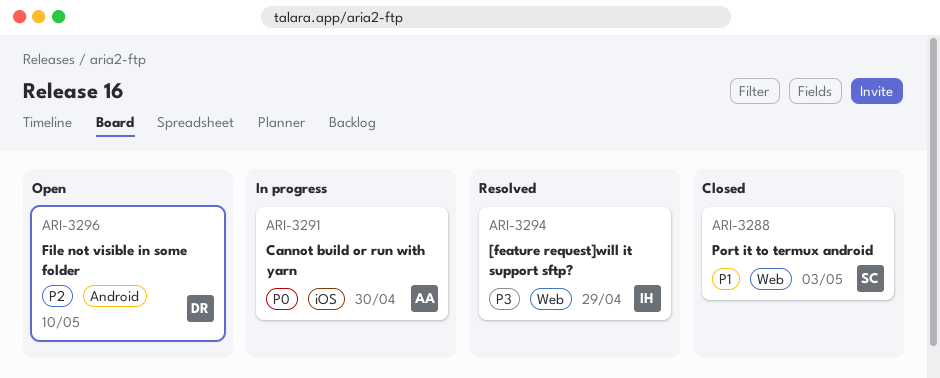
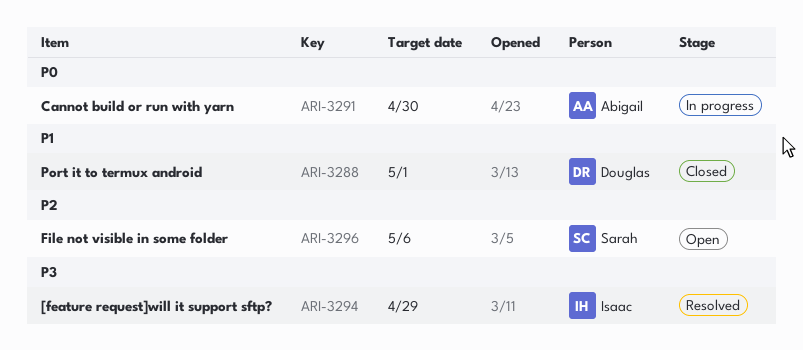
ARI-3288, owner: Sarah -> Douglas
ARI-3288, due: May 3 -> May 1
ARI-3296, owner: Douglas -> Sarah
ARI-3296, due: May 10 -> May 6

